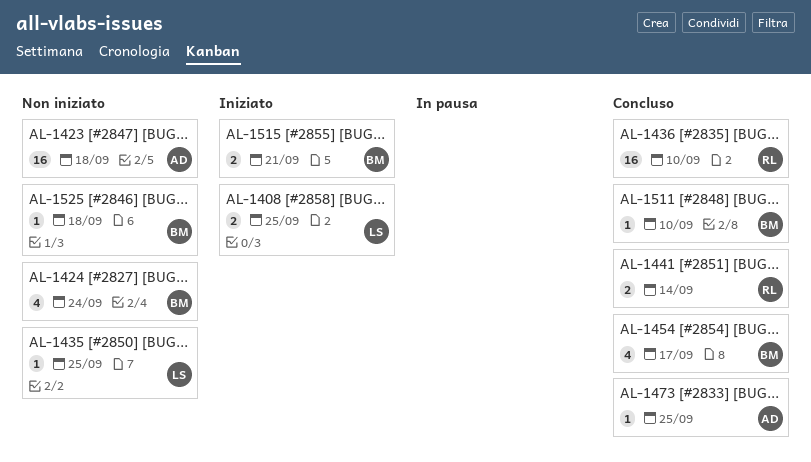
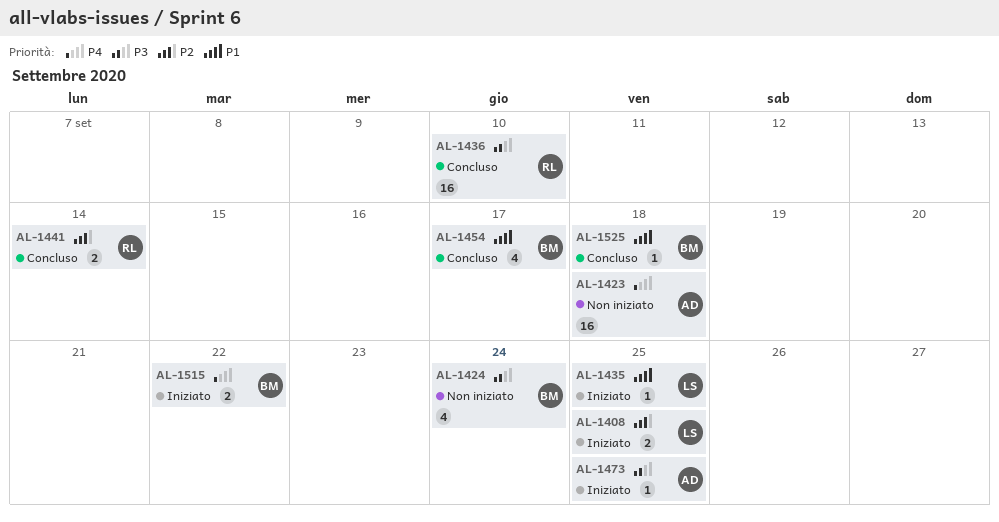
AL-1435, status: Non iniziato -> Iniziato
AL-1473, status: Concluso -> Iniziato
AL-1511: present -> none
AL-1515, due: Sep 21 -> Sep 22
AL-1525, status: Non iniziato -> Concluso

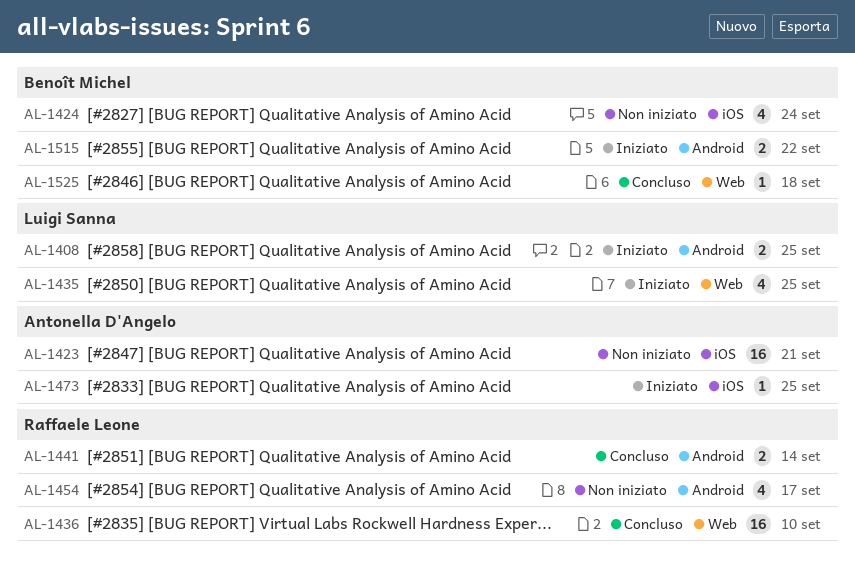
AL-1423, due: Sep 18 -> Sep 21
AL-1435, estimate: 1 -> 4
AL-1454, status: Concluso -> Non iniziato
AL-1454, owner: Benoît Michel -> Raffaele Leone

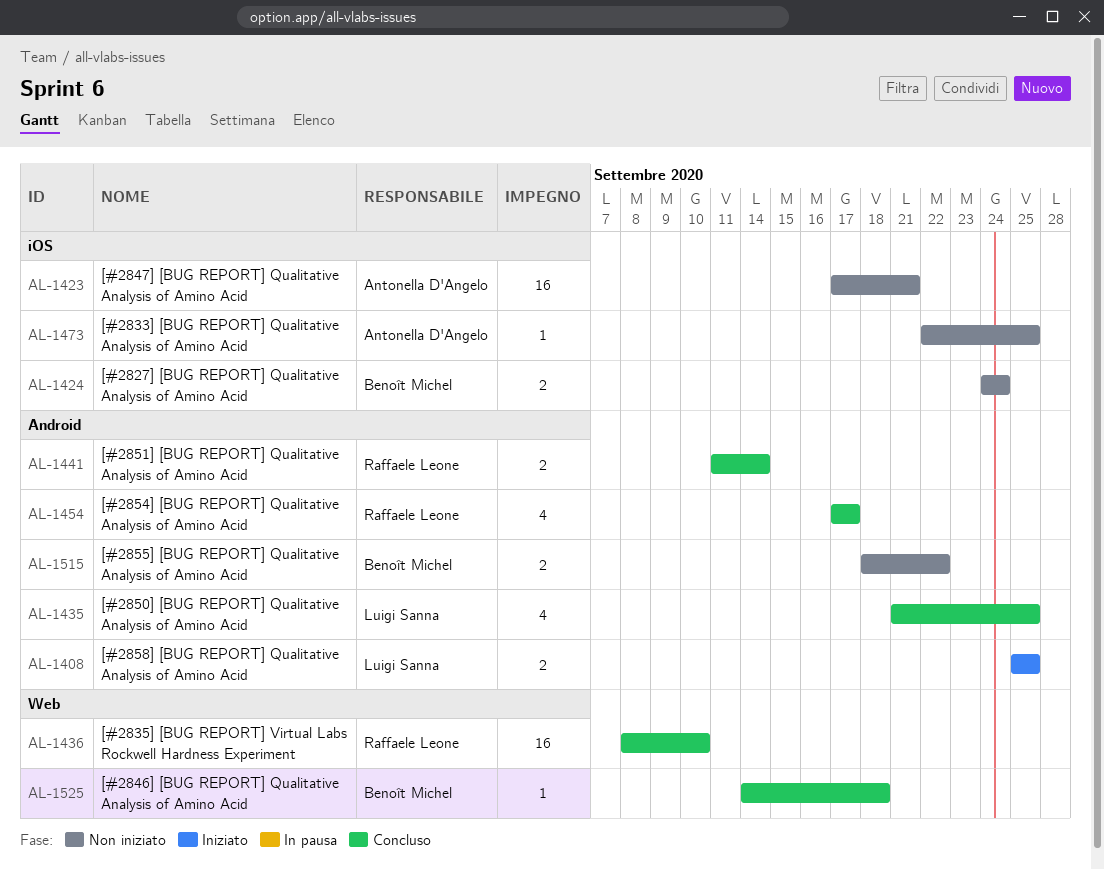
AL-1424, estimate: 4 -> 2
AL-1435, status: Iniziato -> Concluso
AL-1435, label: Web -> Android
AL-1454, status: Non iniziato -> Concluso
AL-1473, status: Iniziato -> Non iniziato
AL-1515, status: Iniziato -> Non iniziato

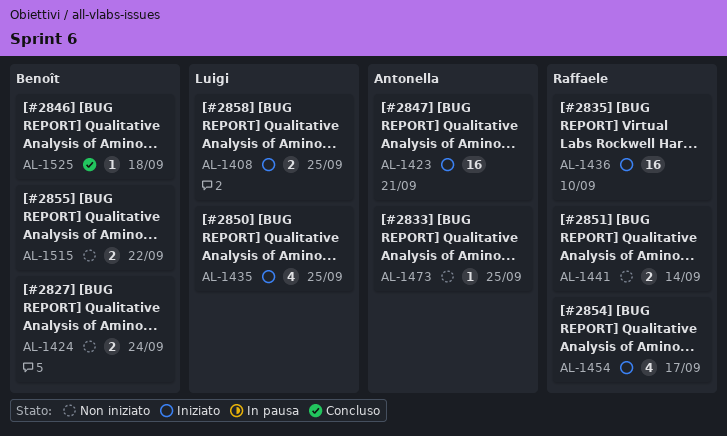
AL-1423, status: Non iniziato -> Iniziato
AL-1435, status: Concluso -> Iniziato
AL-1436, status: Concluso -> Iniziato
AL-1441, status: Concluso -> Non iniziato
AL-1454, status: Concluso -> Iniziato

